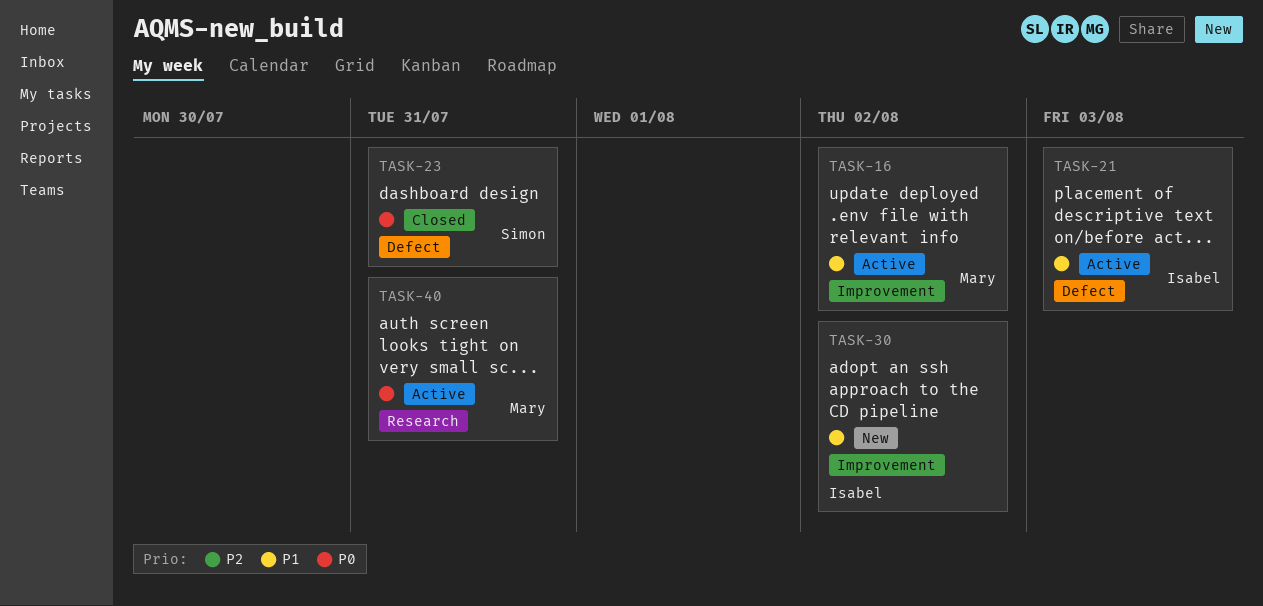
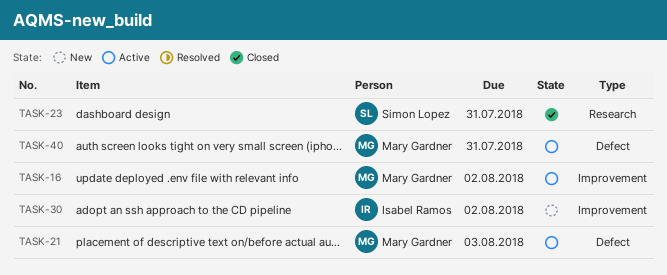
TASK-21, owner: Isabel Ramos -> Mary Gardner
TASK-23, label: Defect -> Research
TASK-40, label: Research -> Defect

